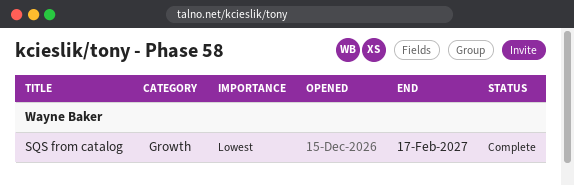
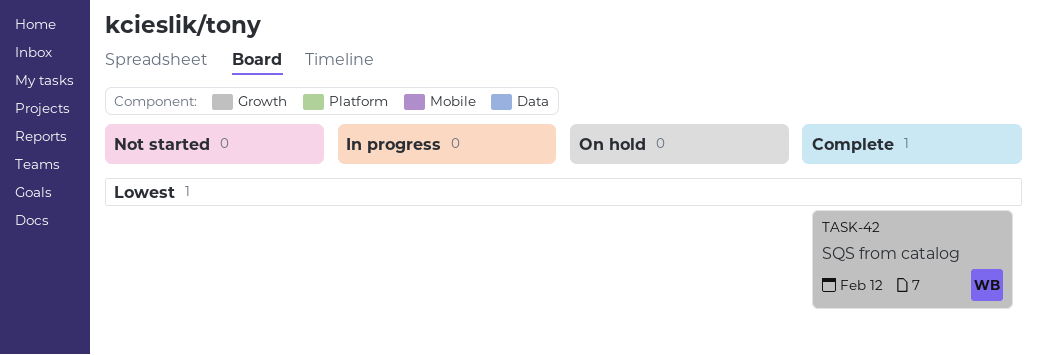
SQS from catalog, due: Feb 17 -> Feb 12

